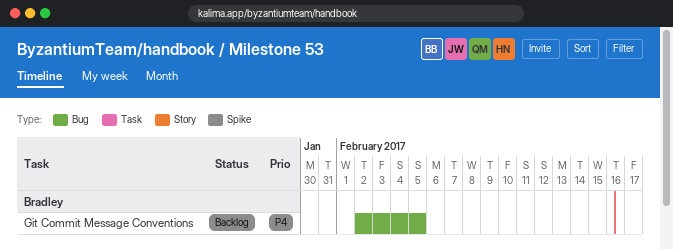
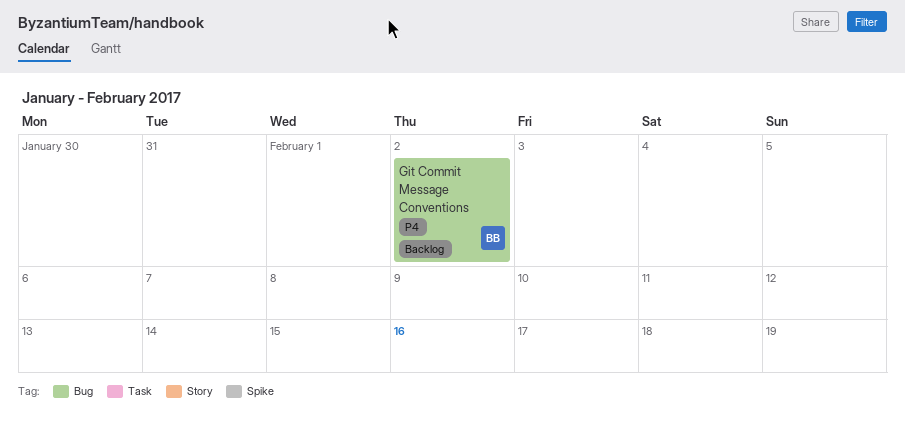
Git Commit Message Conventions, due: Feb 5 -> Feb 2

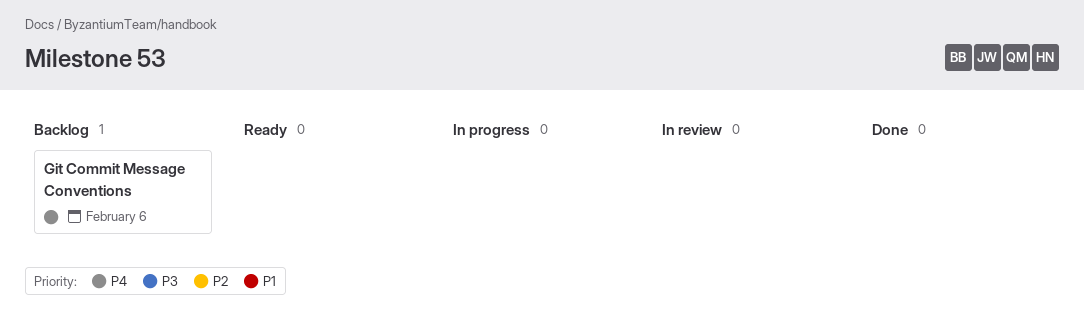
Git Commit Message Conventions, due: Feb 2 -> Feb 6

